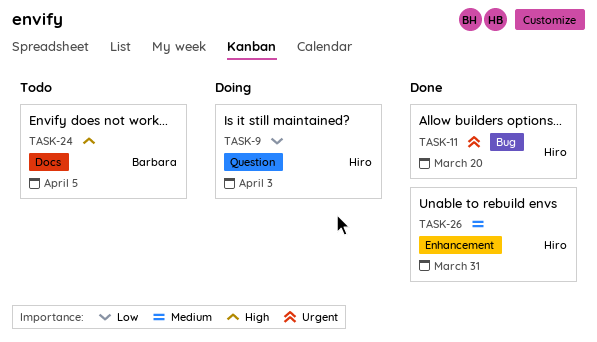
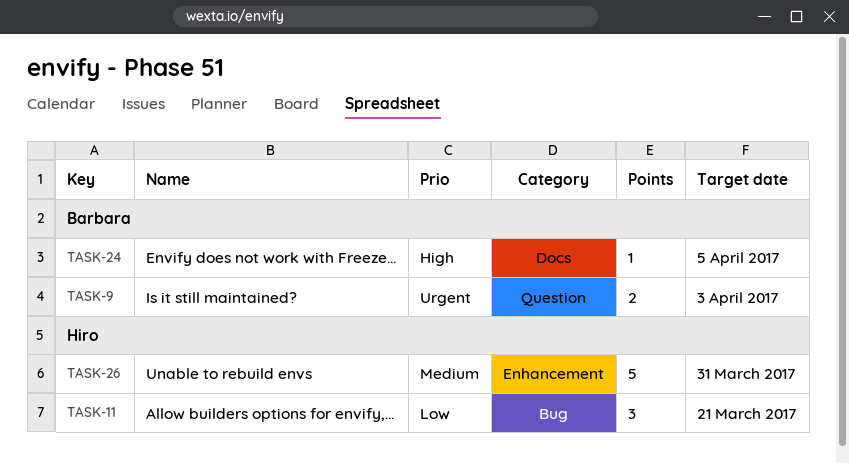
TASK-9, owner: Hiro -> Barbara
TASK-9, priority: Low -> Urgent
TASK-11, priority: Urgent -> Low
TASK-11, due: Mar 20 -> Mar 21

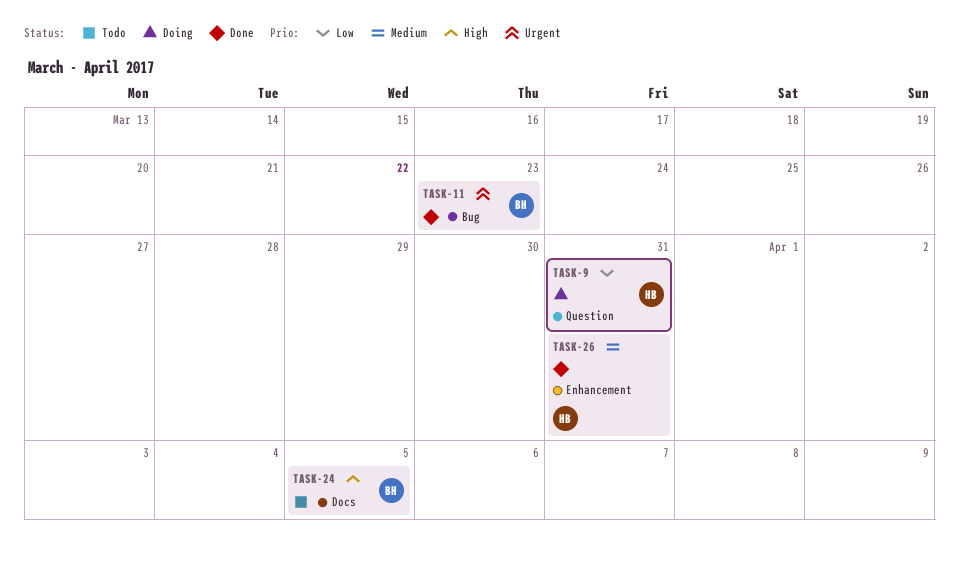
TASK-9, owner: Barbara -> Hiro
TASK-9, priority: Urgent -> Low
TASK-9, due: Apr 3 -> Mar 31
TASK-11, owner: Hiro -> Barbara
TASK-11, priority: Low -> Urgent
TASK-11, due: Mar 21 -> Mar 23

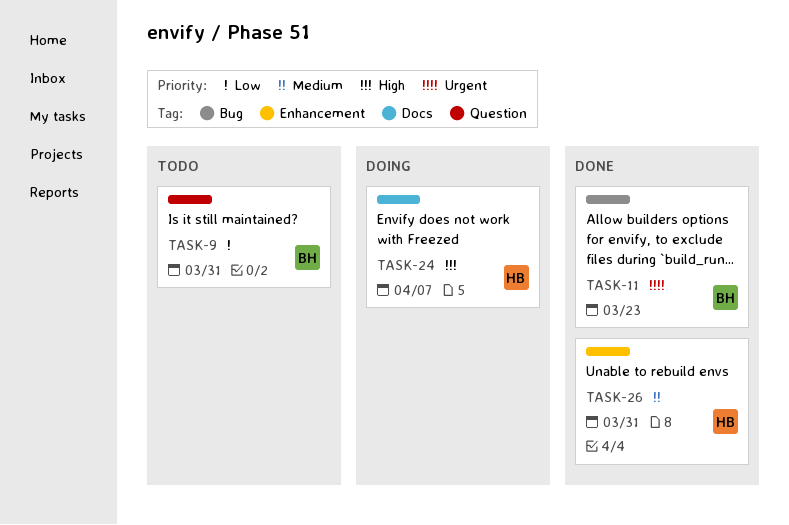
TASK-9, status: Doing -> Todo
TASK-9, owner: HB -> BH
TASK-24, status: Todo -> Doing
TASK-24, owner: BH -> HB
TASK-24, due: Apr 5 -> Apr 7

